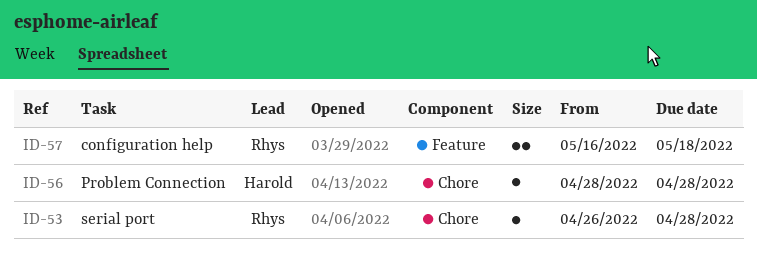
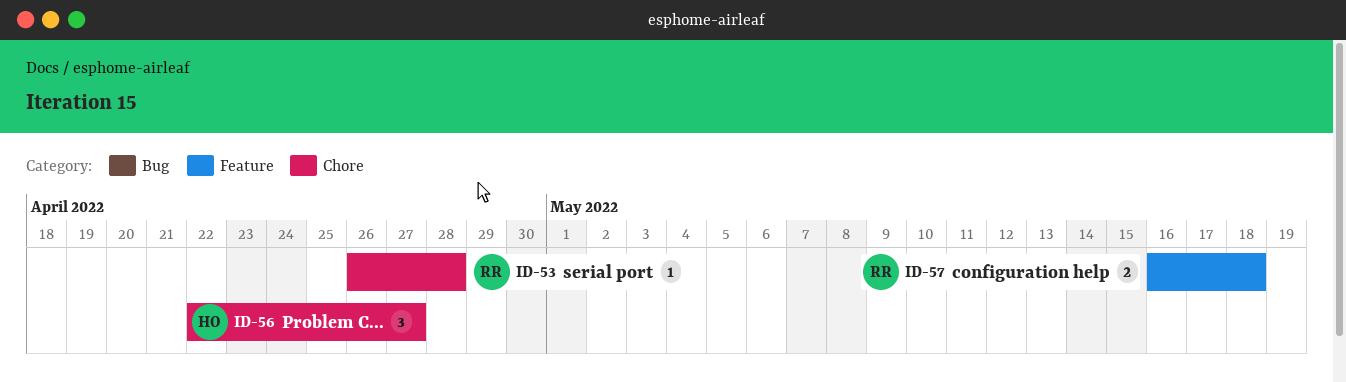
ID-56, estimate: 1 -> 3
ID-56, start: Apr 28 -> Apr 22
ID-56, due: Apr 28 -> Apr 27

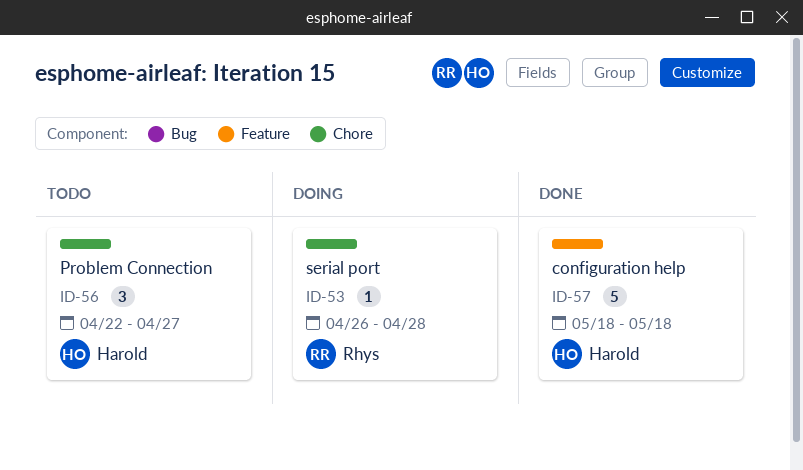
ID-57, owner: Rhys -> Harold
ID-57, estimate: 2 -> 5
ID-57, start: May 16 -> May 18

